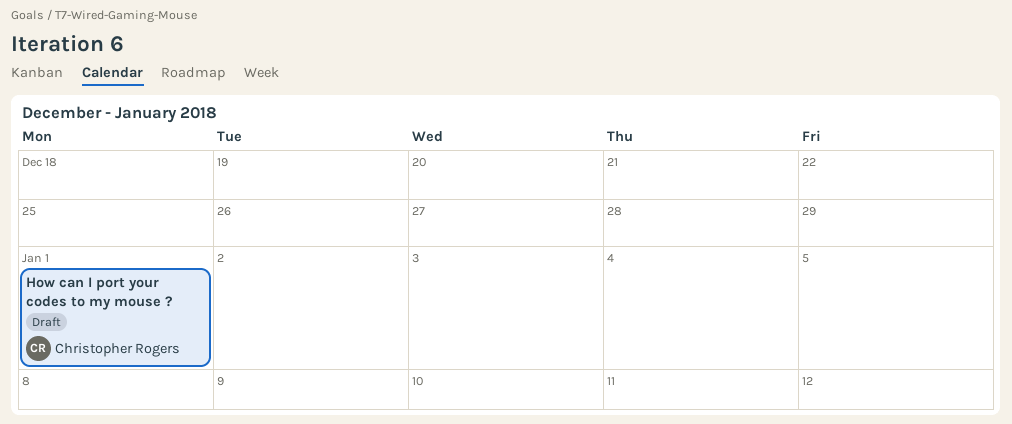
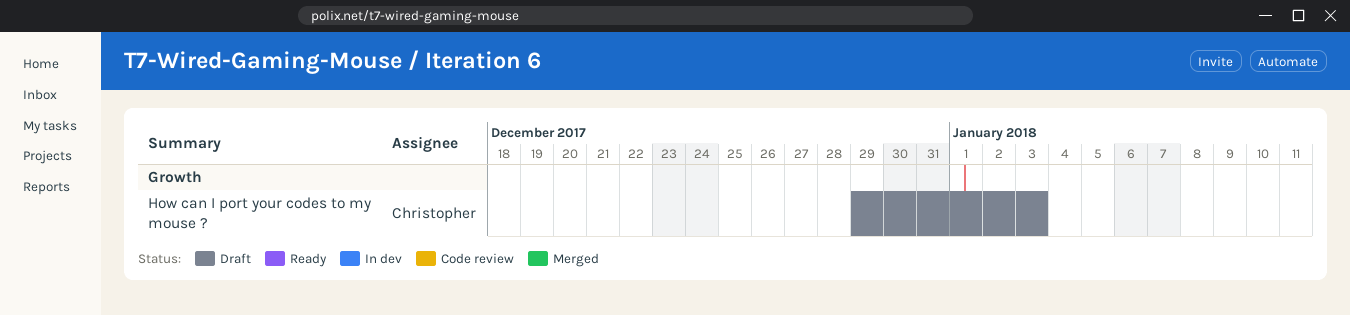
How can I port your codes to my mouse ?, due: Jan 1 -> Jan 3

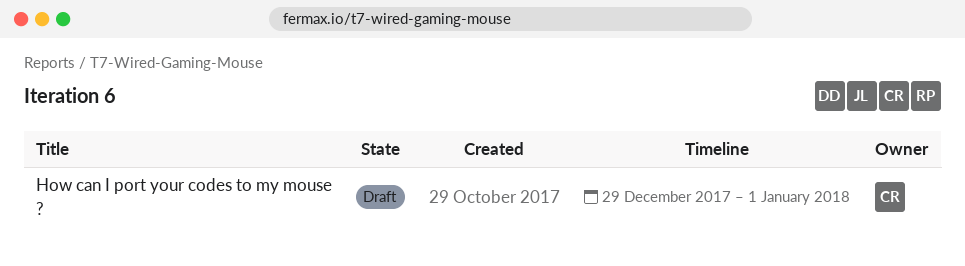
How can I port your codes to my mouse ?, due: Jan 3 -> Jan 1

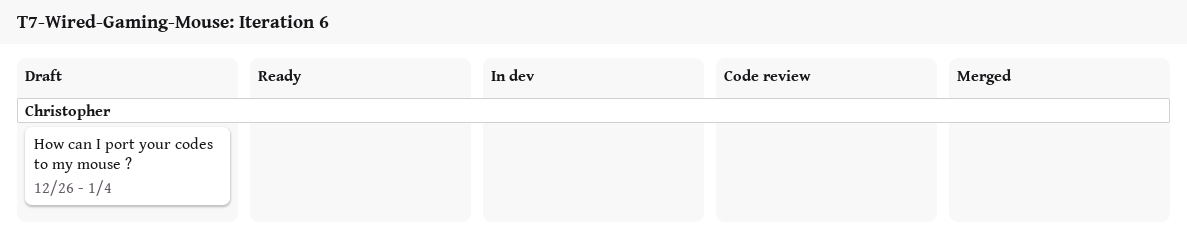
How can I port your codes to my mouse ?, start: Dec 29 -> Dec 26
How can I port your codes to my mouse ?, due: Jan 1 -> Jan 4

